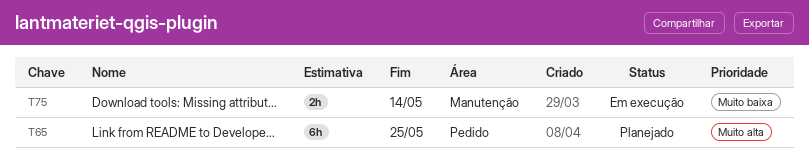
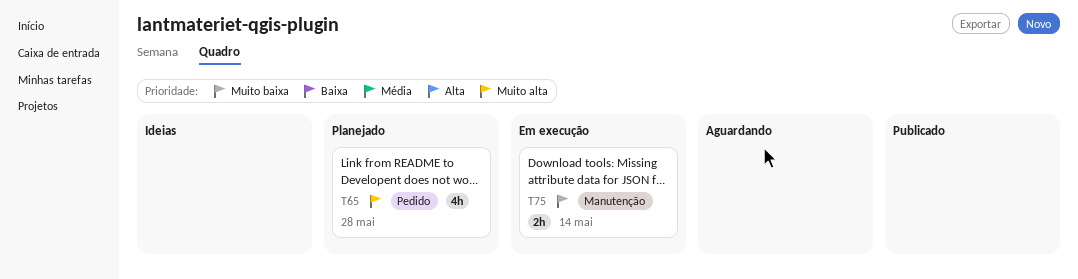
T65, estimate: 6h -> 4h
T65, due: May 25 -> May 28

